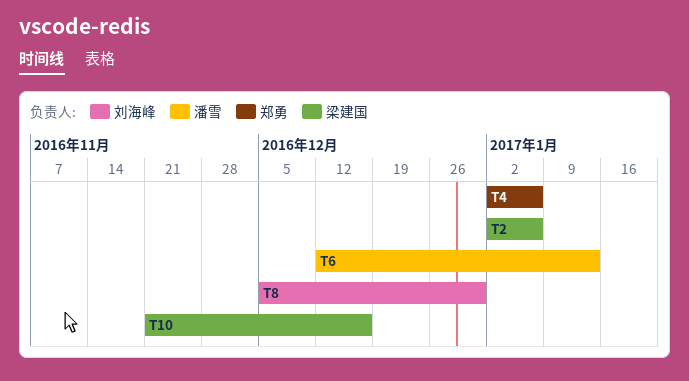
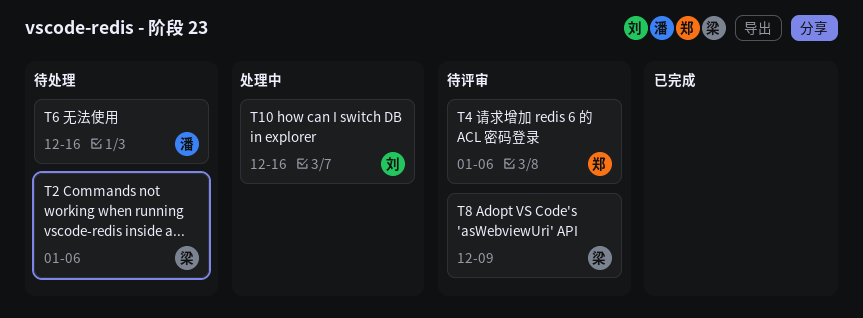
T6, due: Jan 13 -> Dec 16
T8, owner: 刘海峰 -> 梁建国
T8, due: Dec 30 -> Dec 9
T10, owner: 梁建国 -> 刘海峰

